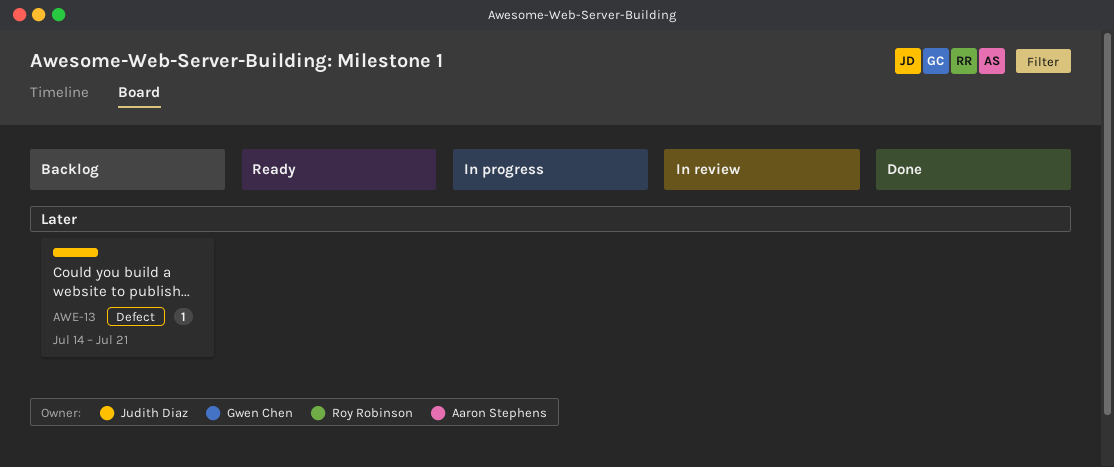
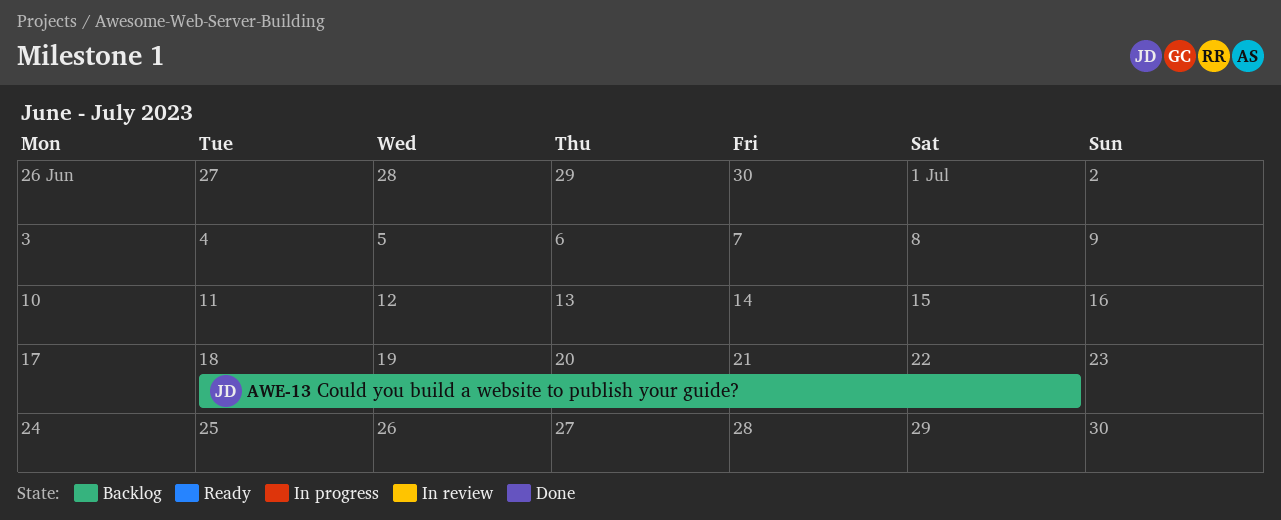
AWE-13, start: Jul 14 -> Jul 18
AWE-13, due: Jul 21 -> Jul 22

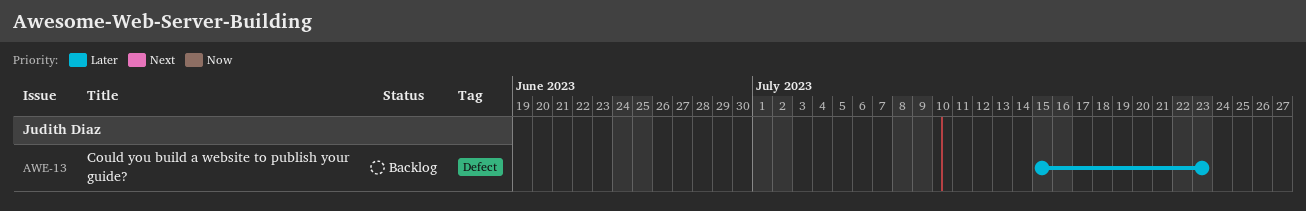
AWE-13, start: Jul 18 -> Jul 15
AWE-13, due: Jul 22 -> Jul 23

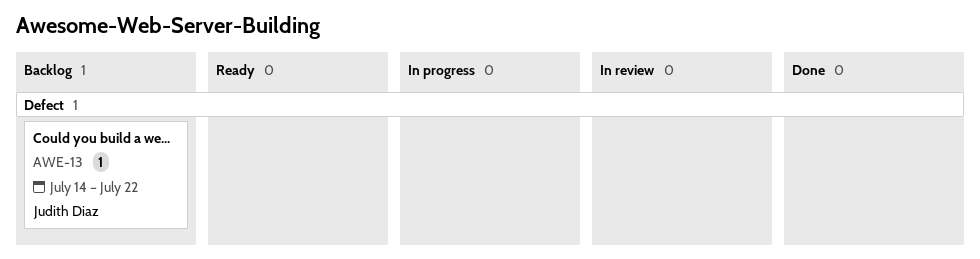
AWE-13, start: Jul 15 -> Jul 14
AWE-13, due: Jul 23 -> Jul 22

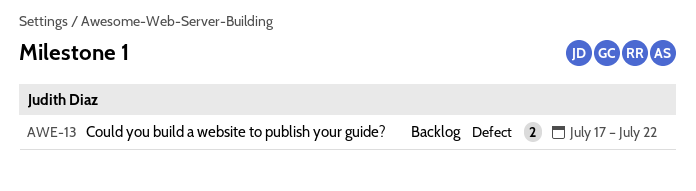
AWE-13, estimate: 1 -> 2
AWE-13, start: Jul 14 -> Jul 17

